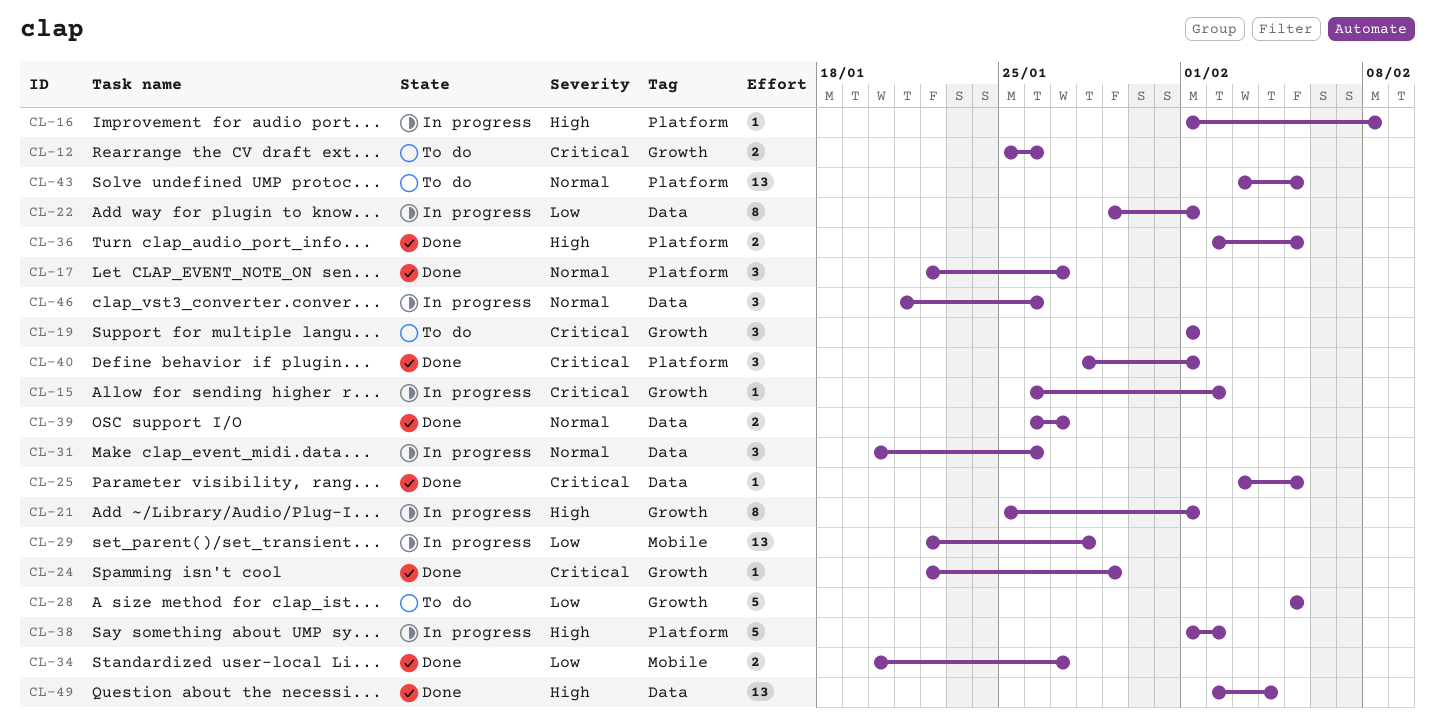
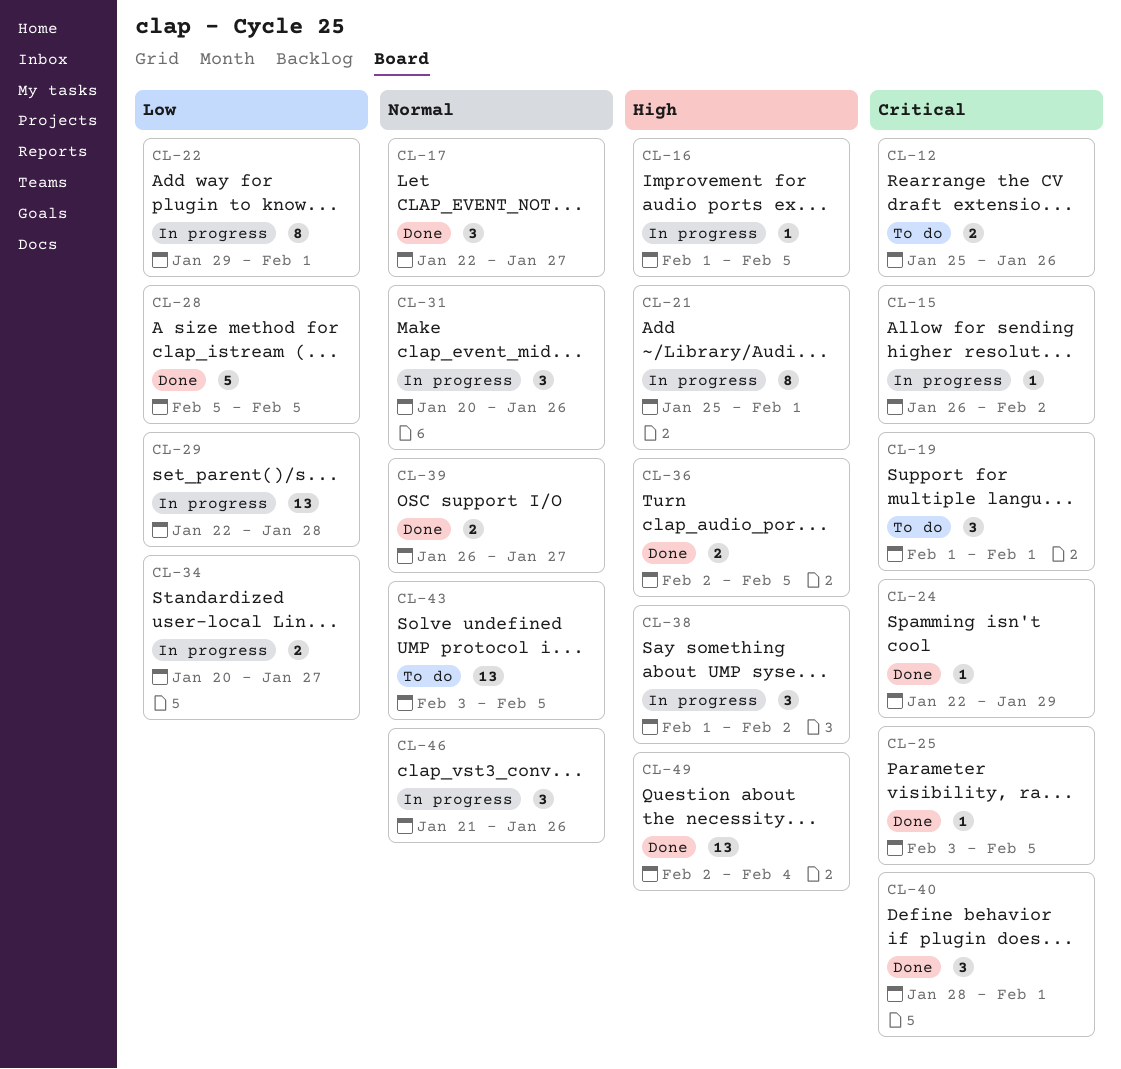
CL-16, due: Feb 8 -> Feb 5
CL-28, status: To do -> Done
CL-34, status: Done -> In progress
CL-38, estimate: 5 -> 3

